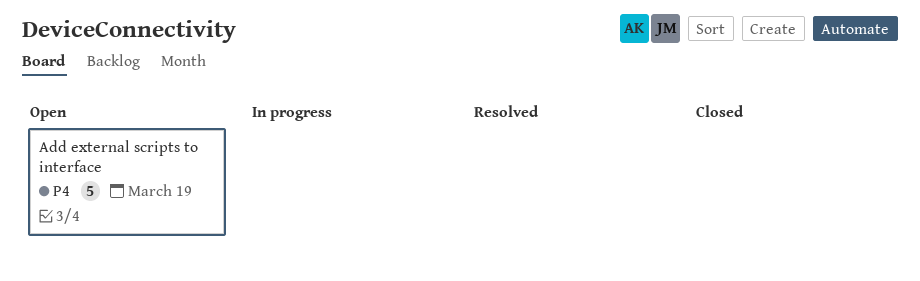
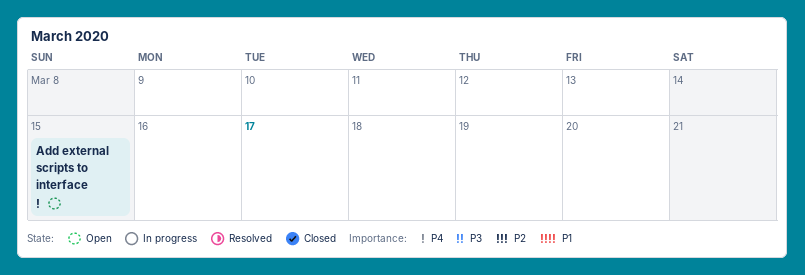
Add external scripts to interface, due: Mar 19 -> Mar 15

